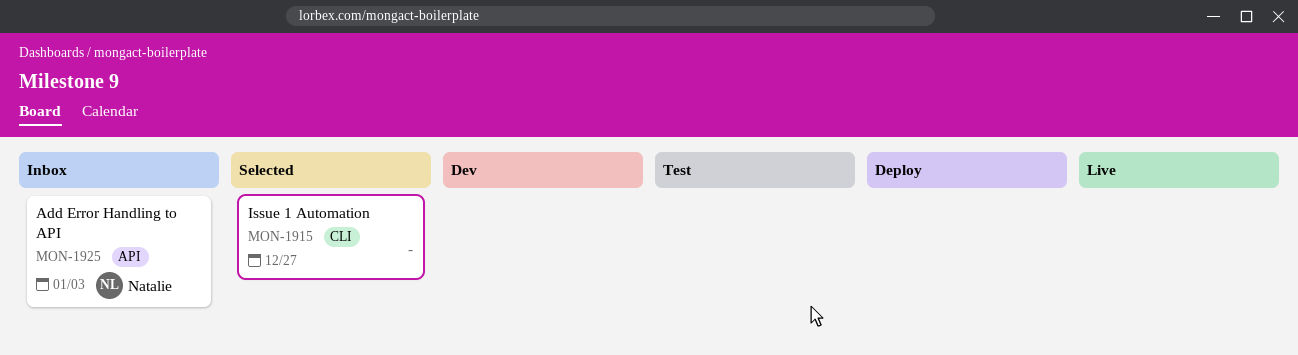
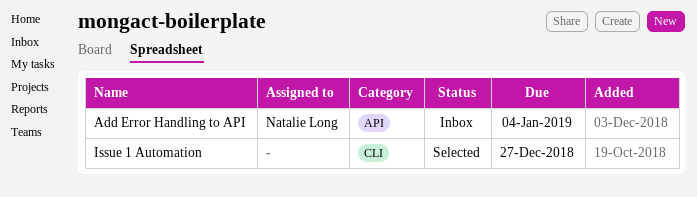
Add Error Handling to API, due: Jan 3 -> Jan 4

